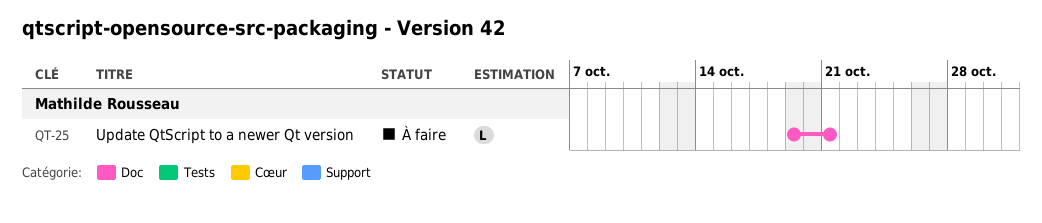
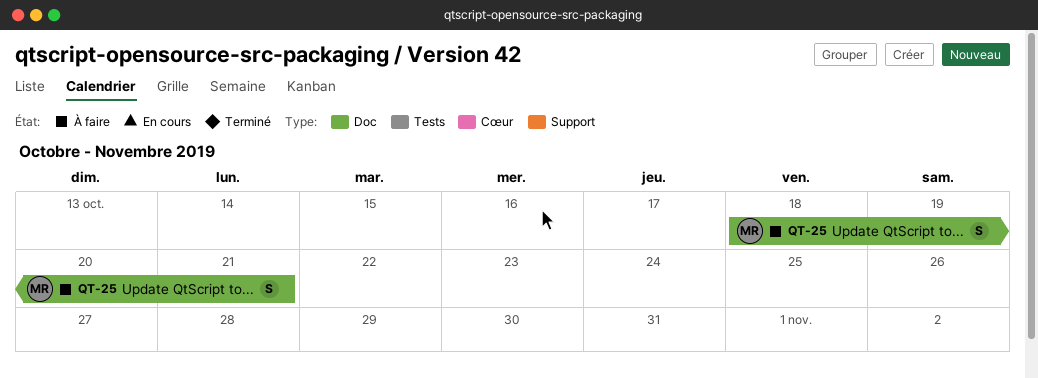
QT-25, estimate: L -> S
QT-25, start: Oct 19 -> Oct 18

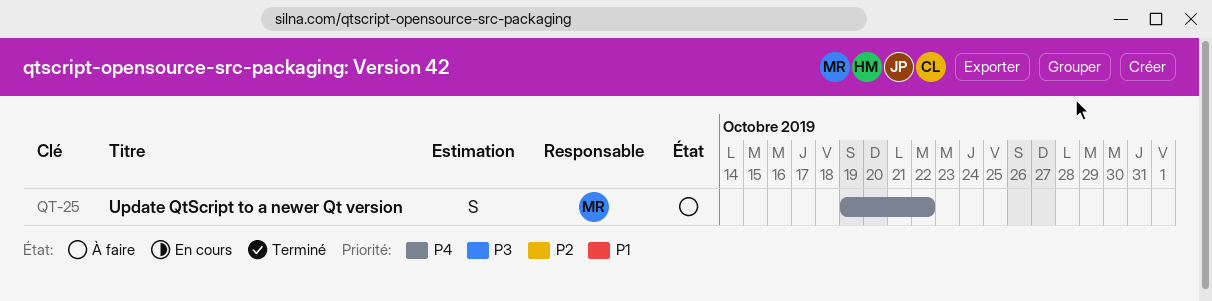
QT-25, start: Oct 18 -> Oct 19
QT-25, due: Oct 21 -> Oct 22

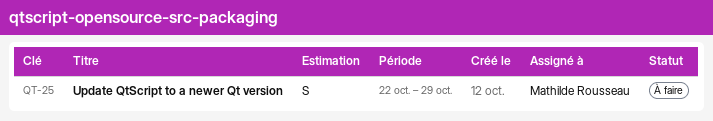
QT-25, start: Oct 19 -> Oct 22
QT-25, due: Oct 22 -> Oct 29

